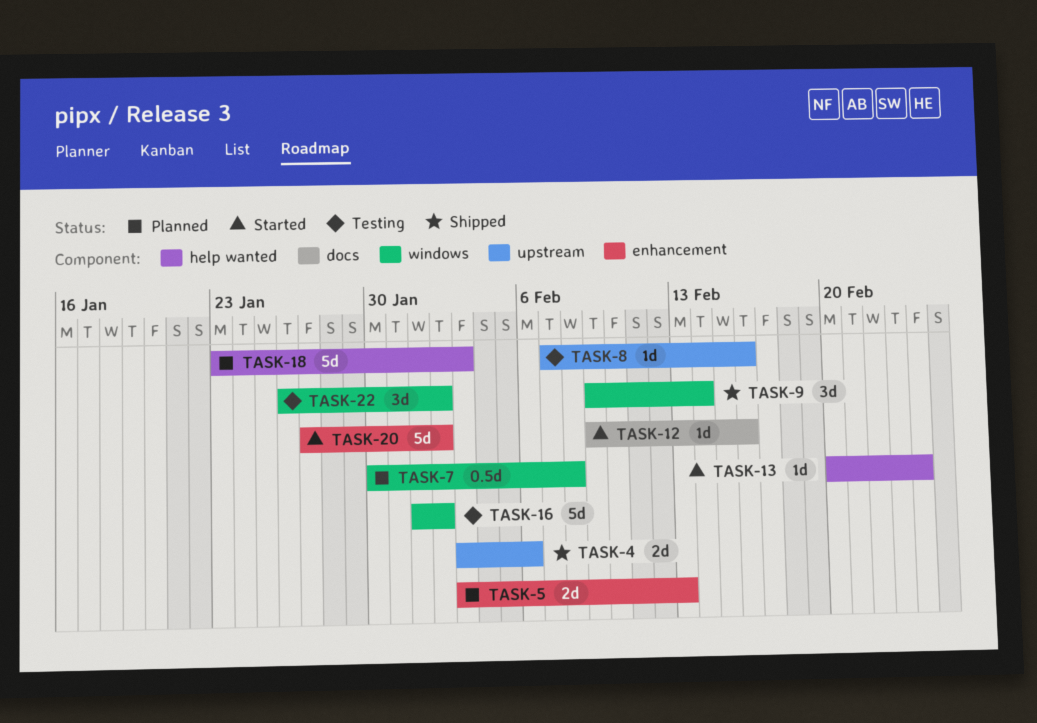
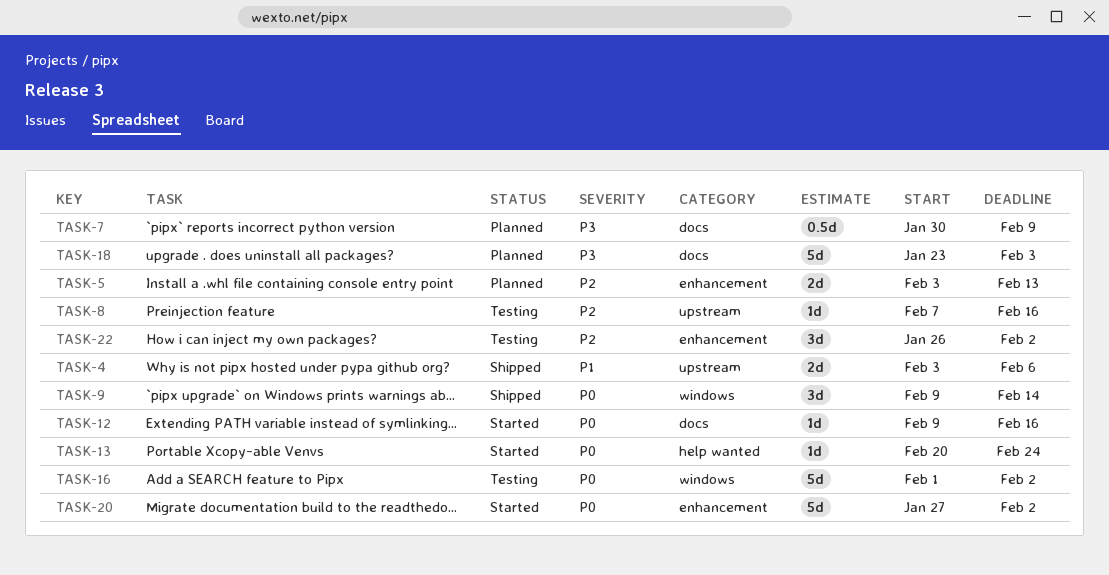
TASK-7, label: windows -> docs
TASK-7, due: Feb 8 -> Feb 9
TASK-18, label: help wanted -> docs
TASK-22, label: windows -> enhancement

